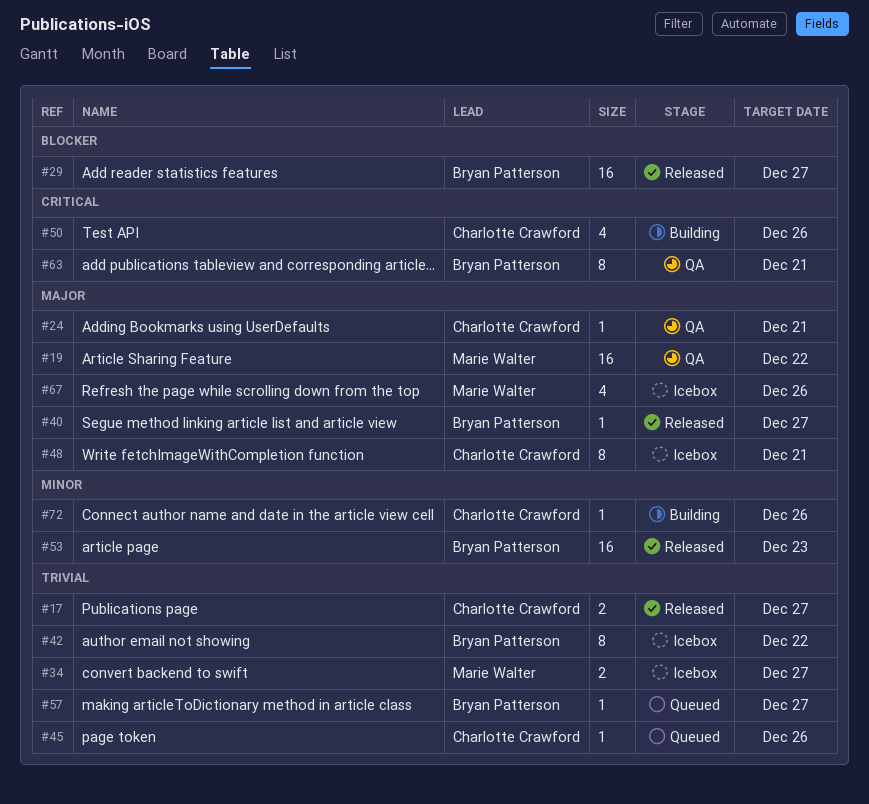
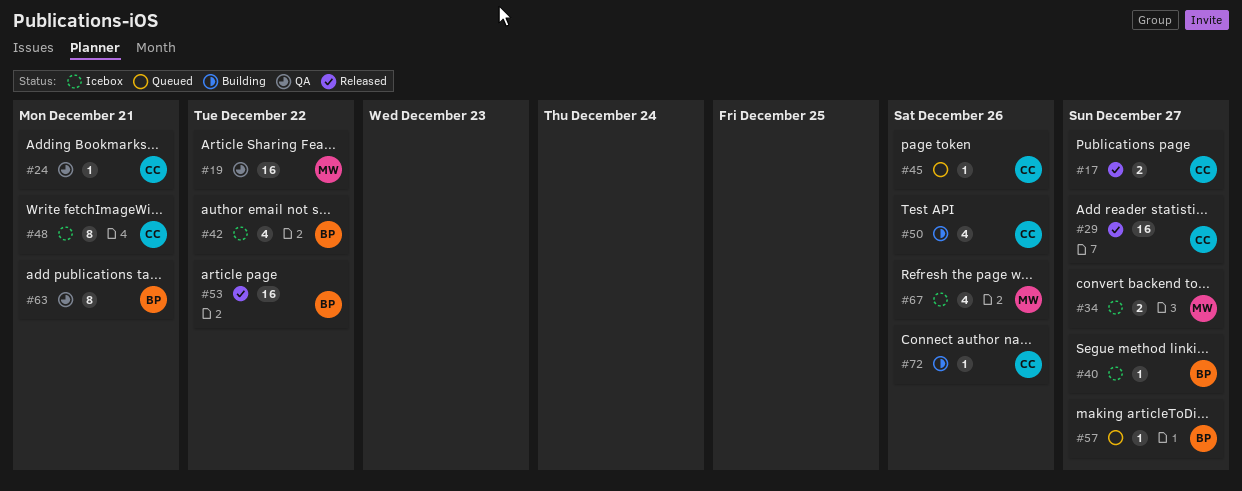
#29, owner: Bryan Patterson -> Charlotte Crawford
#40, status: Released -> Icebox
#42, estimate: 8 -> 4
#53, due: Dec 23 -> Dec 22

